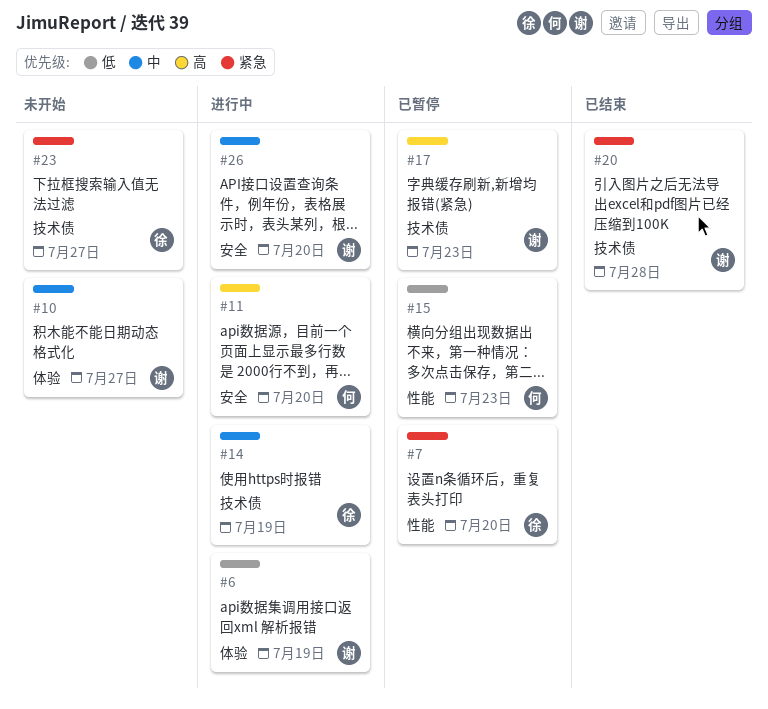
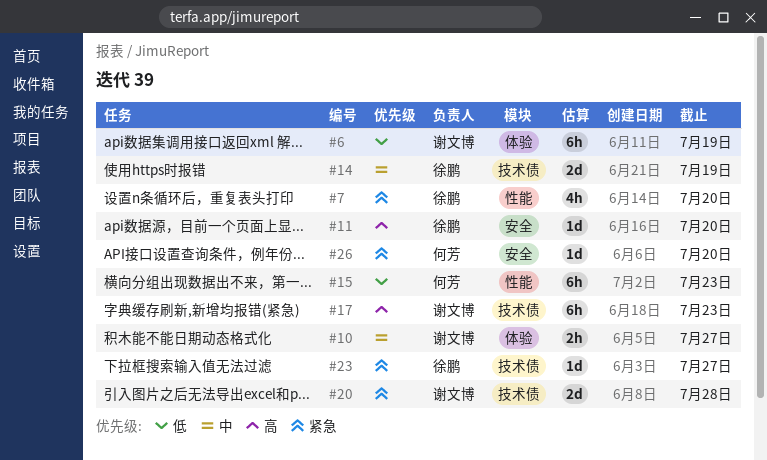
#11, owner: 何芳 -> 徐鹏
#26, owner: 谢文博 -> 何芳
#26, priority: 中 -> 紧急

